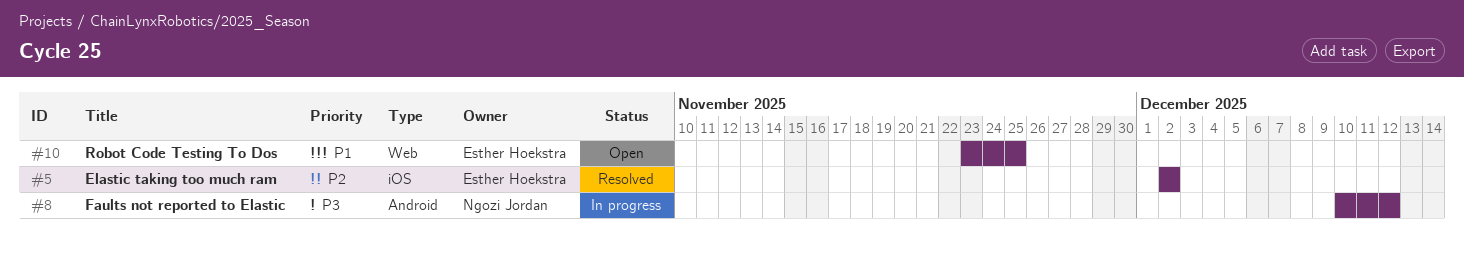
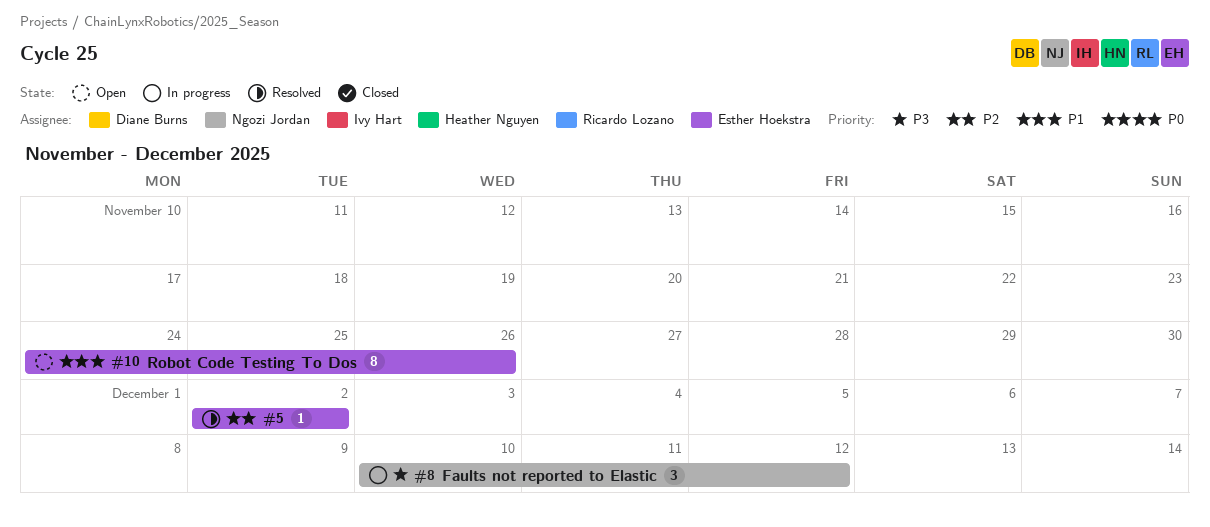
#10, start: Nov 23 -> Nov 24
#10, due: Nov 25 -> Nov 26

